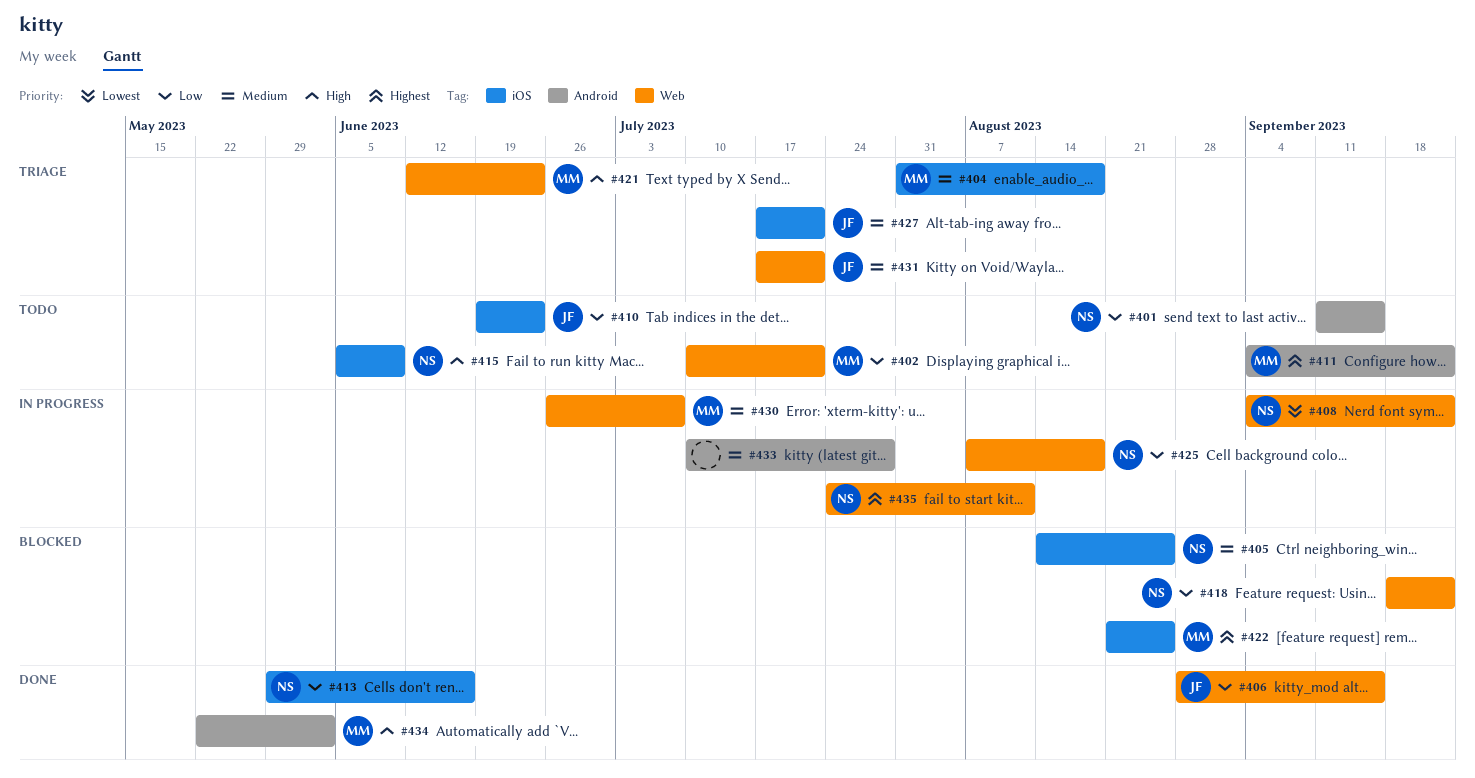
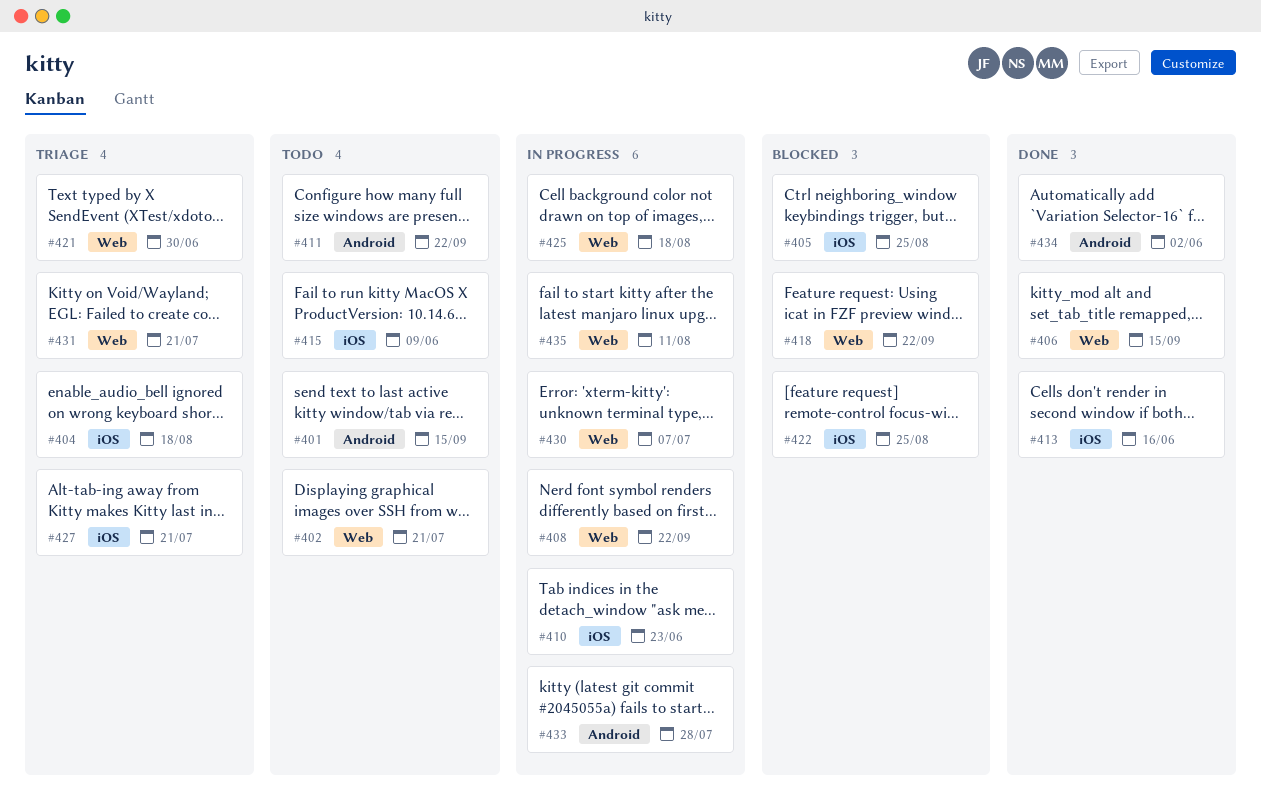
#410, status: Todo -> In progress
#421, due: Jun 23 -> Jun 30

